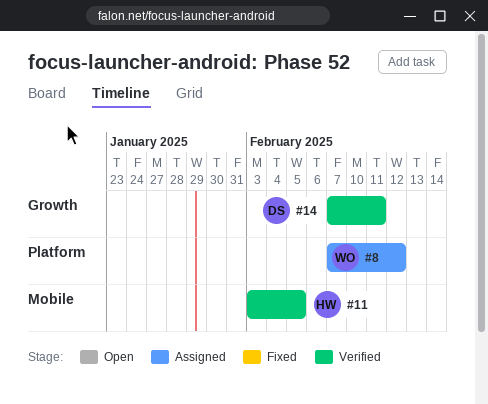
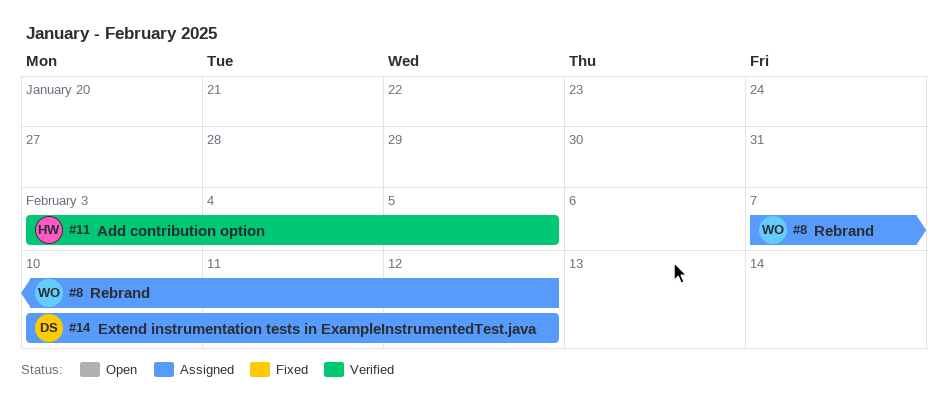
#14, status: Verified -> Assigned
#14, start: Feb 7 -> Feb 10
#14, due: Feb 11 -> Feb 12

